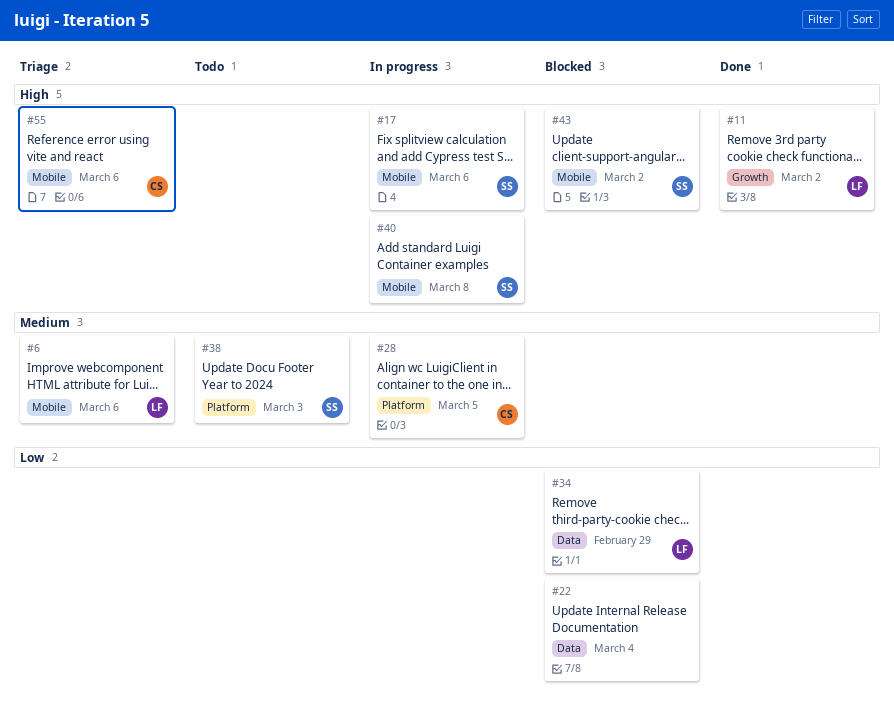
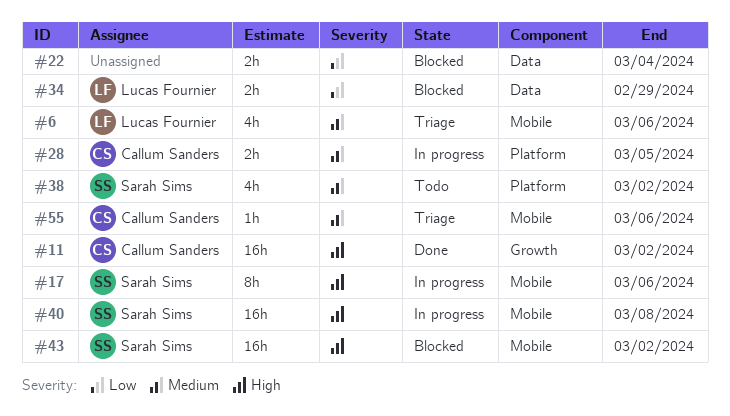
#11, owner: Lucas Fournier -> Callum Sanders
#38, due: Mar 3 -> Mar 2
#55, priority: High -> Medium

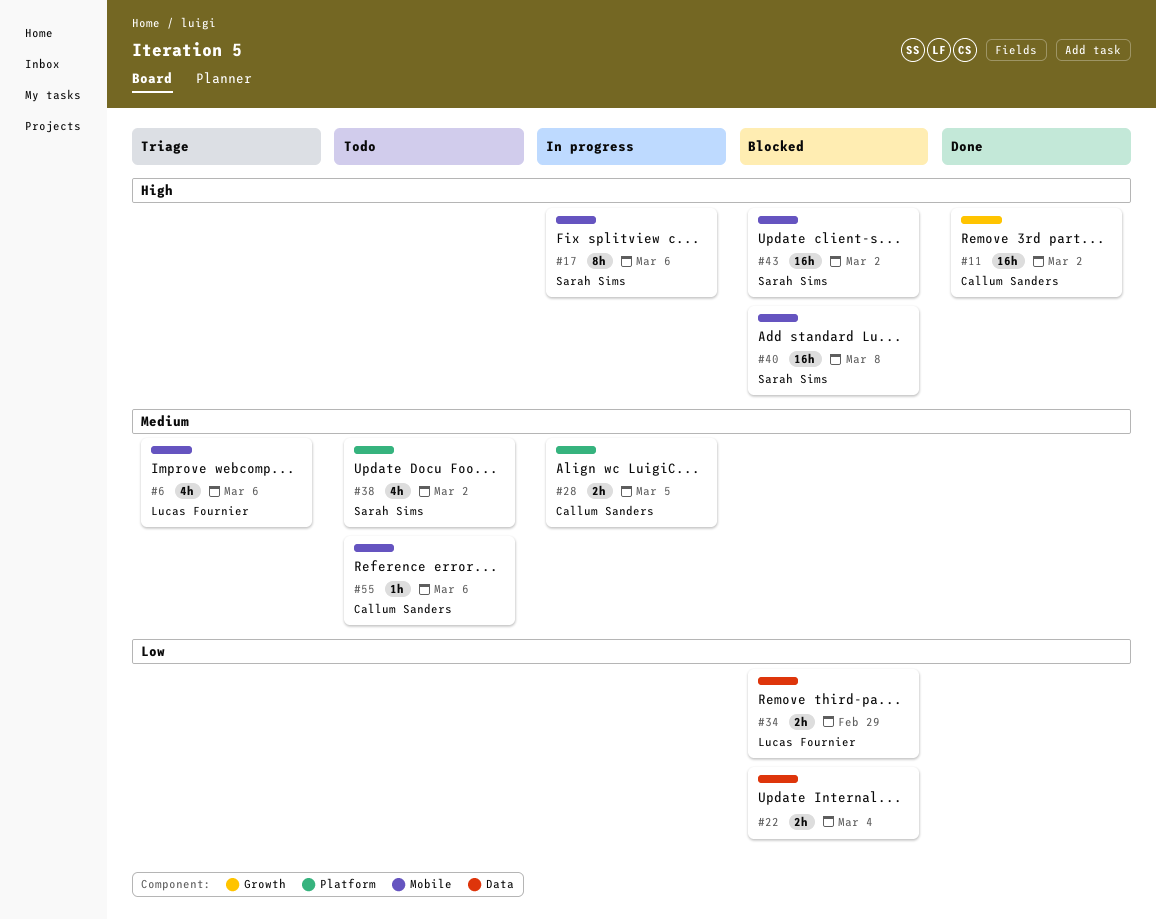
#40, status: In progress -> Blocked
#55, status: Triage -> Todo

